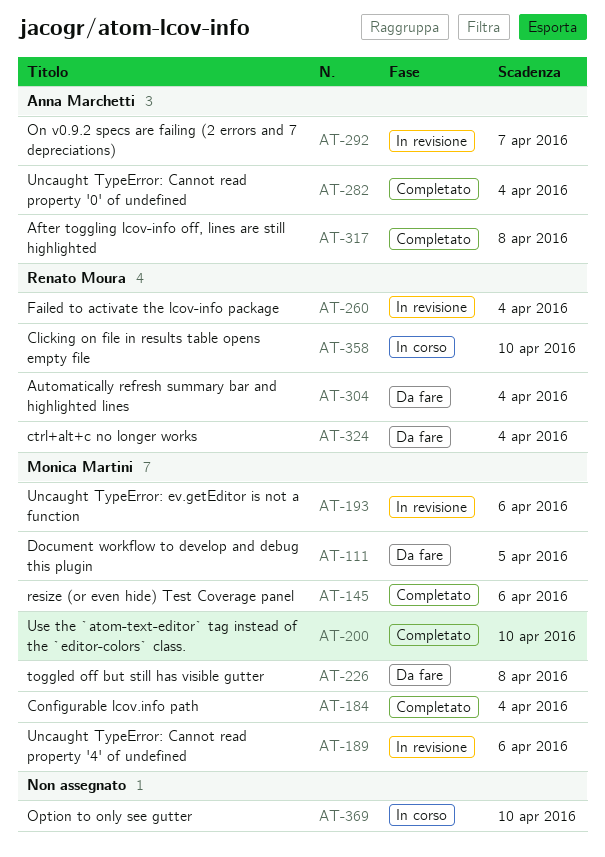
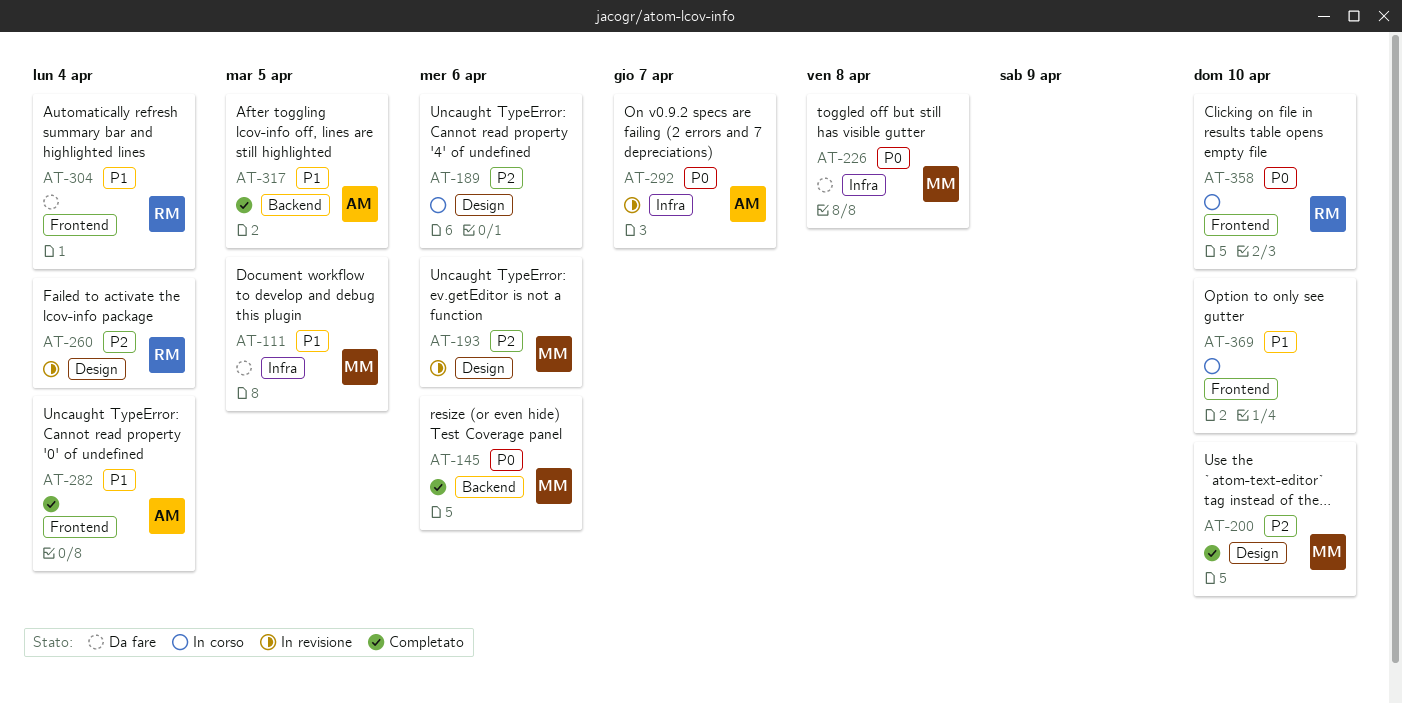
AT-184: present -> none
AT-189, status: In revisione -> In corso
AT-189, owner: Monica Martini -> none
AT-317, due: Apr 8 -> Apr 5
AT-324: present -> none

